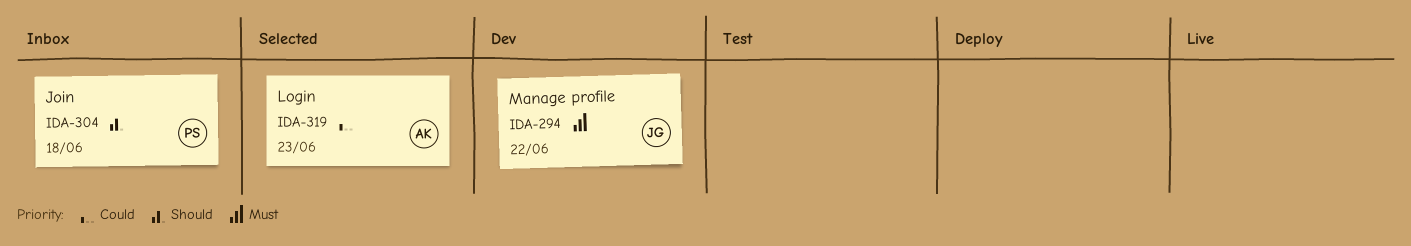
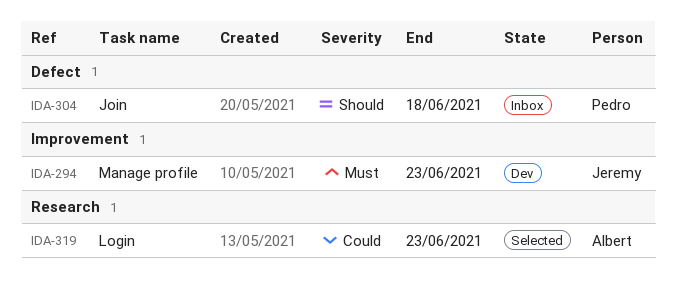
IDA-294, due: Jun 22 -> Jun 23

